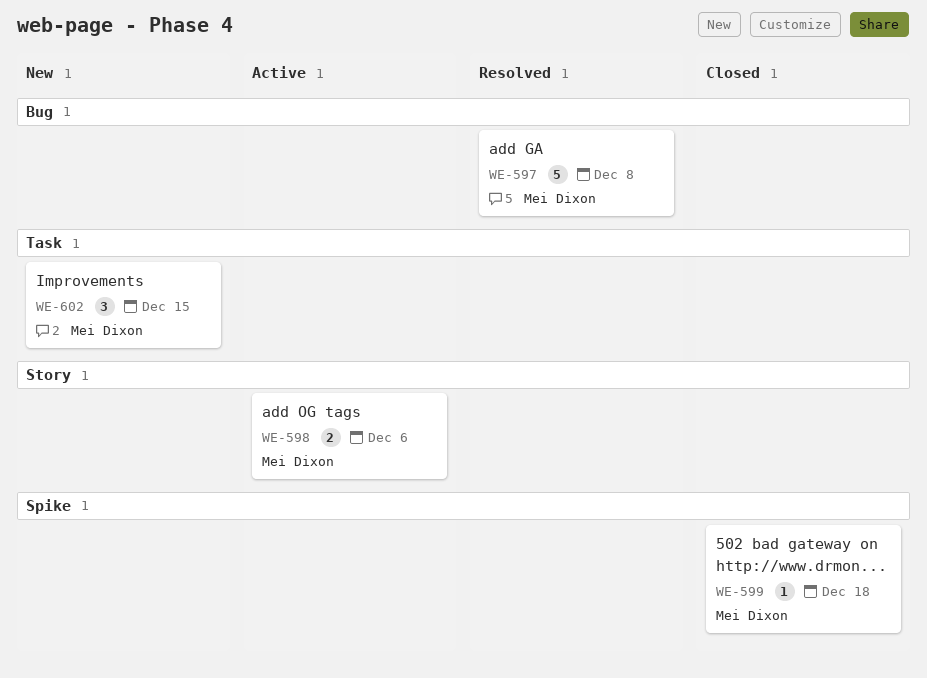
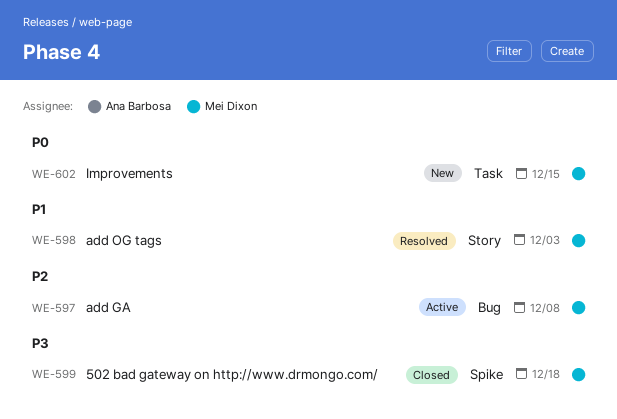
WE-597, status: Resolved -> Active
WE-598, status: Active -> Resolved
WE-598, due: Dec 6 -> Dec 3

